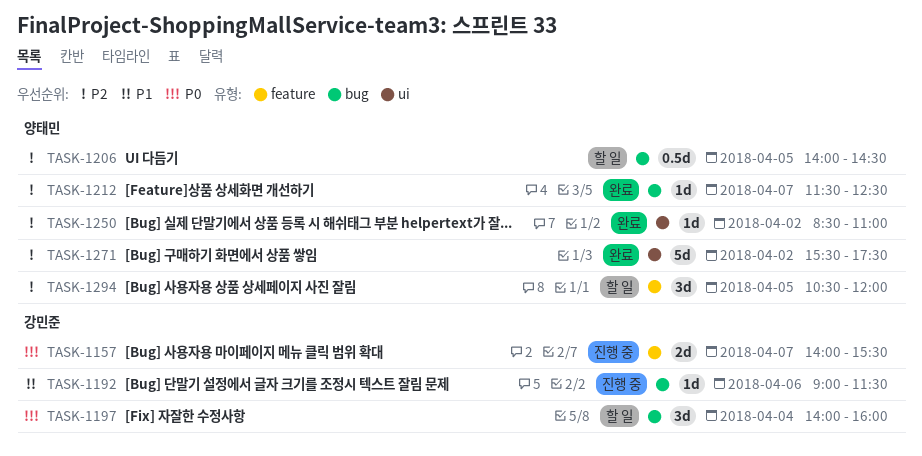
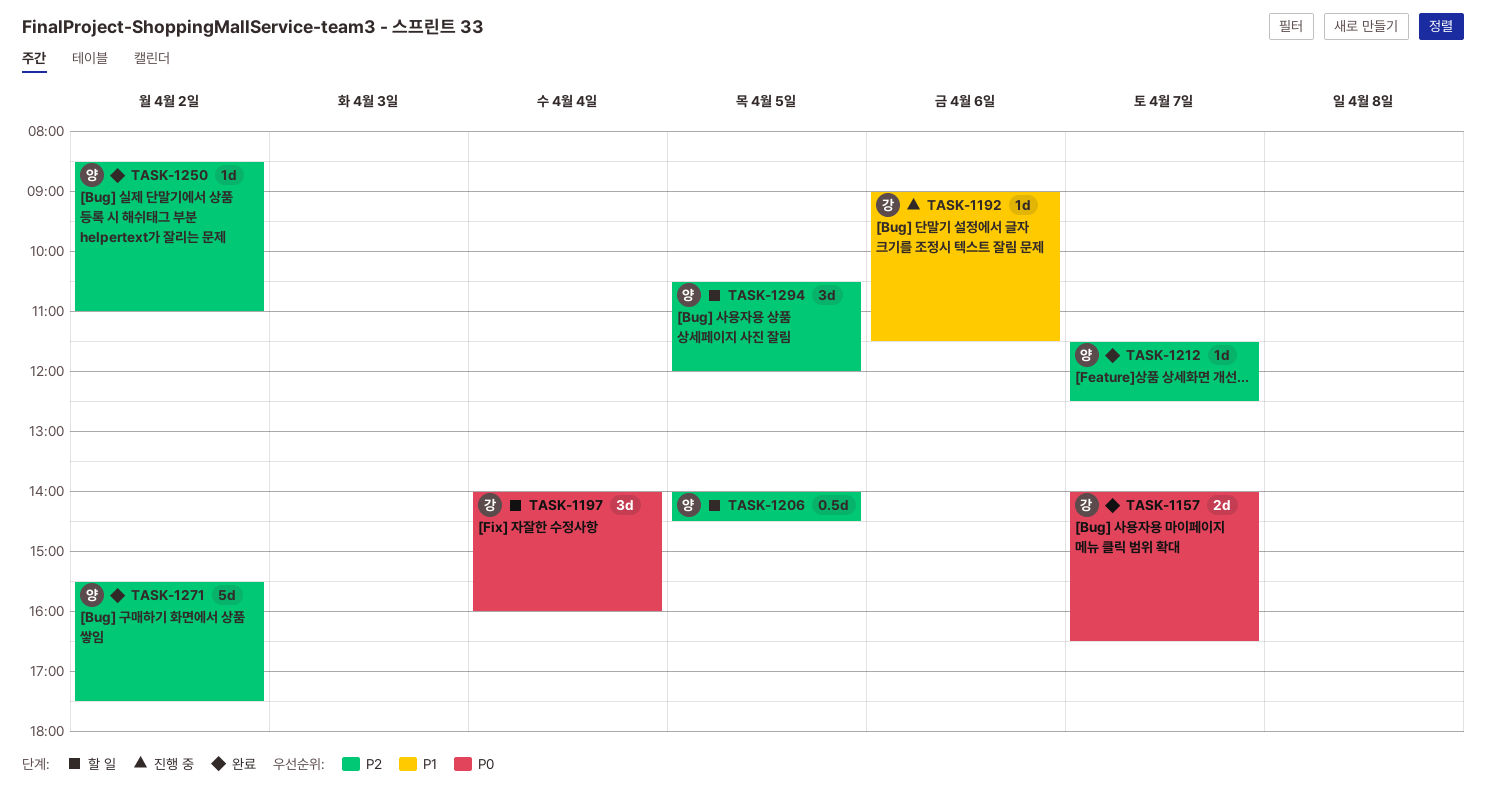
TASK-1157, status: 진행 중 -> 완료
TASK-1157, ends: 15:30 -> 16:30

